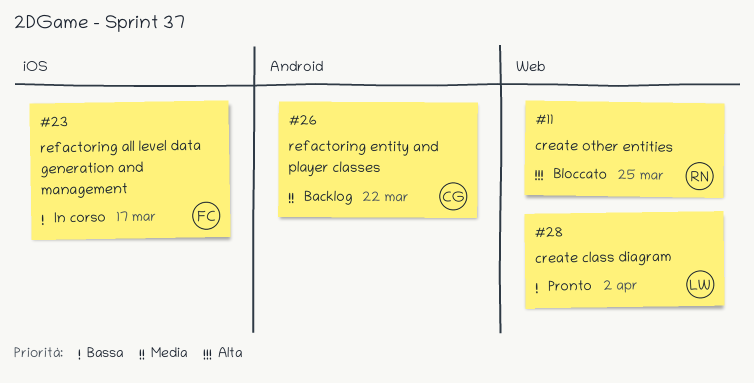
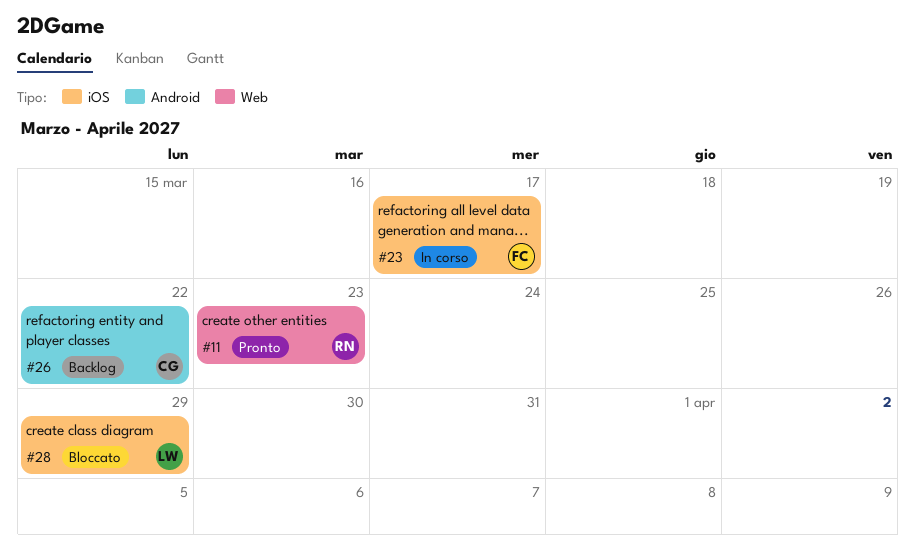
#11, status: Bloccato -> Pronto
#11, due: Mar 25 -> Mar 23
#28, status: Pronto -> Bloccato
#28, label: Web -> iOS
#28, due: Apr 2 -> Mar 29

